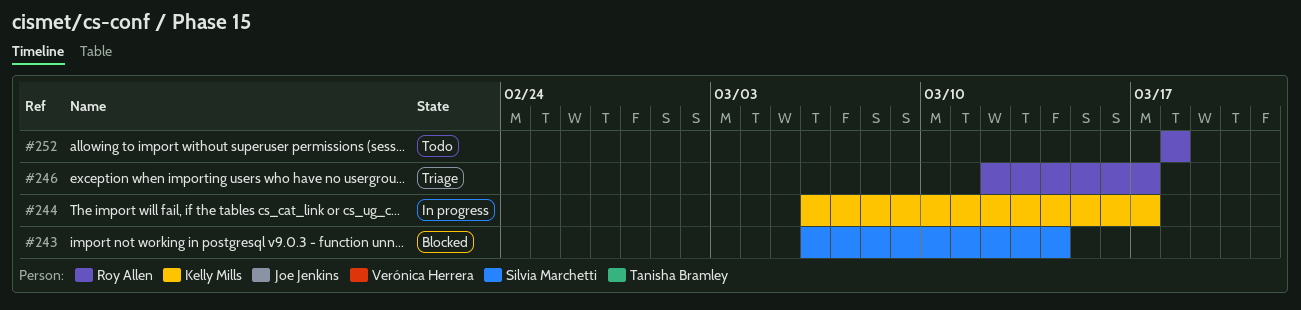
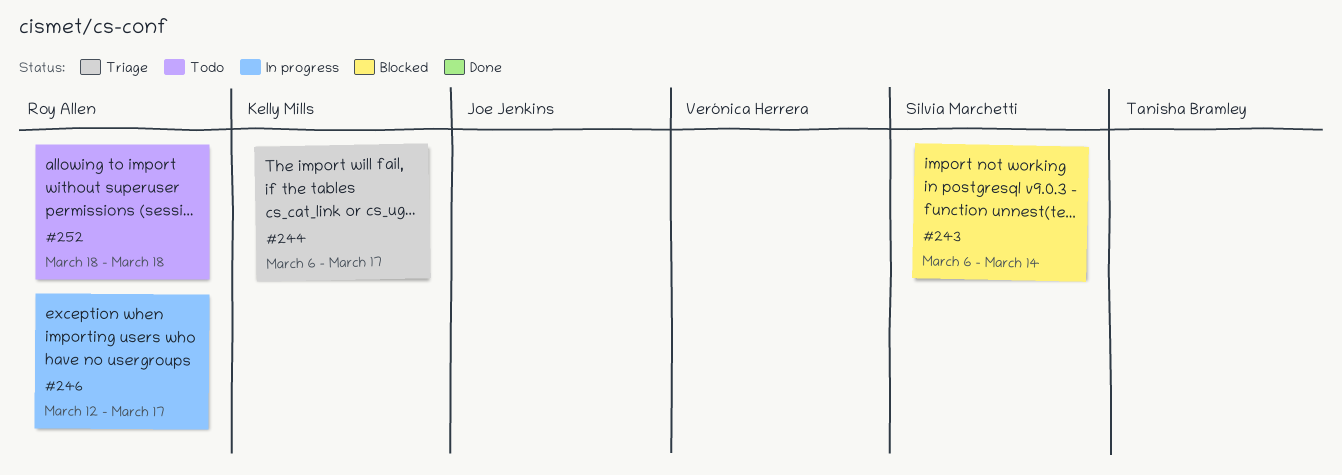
#244, status: In progress -> Triage
#246, status: Triage -> In progress

